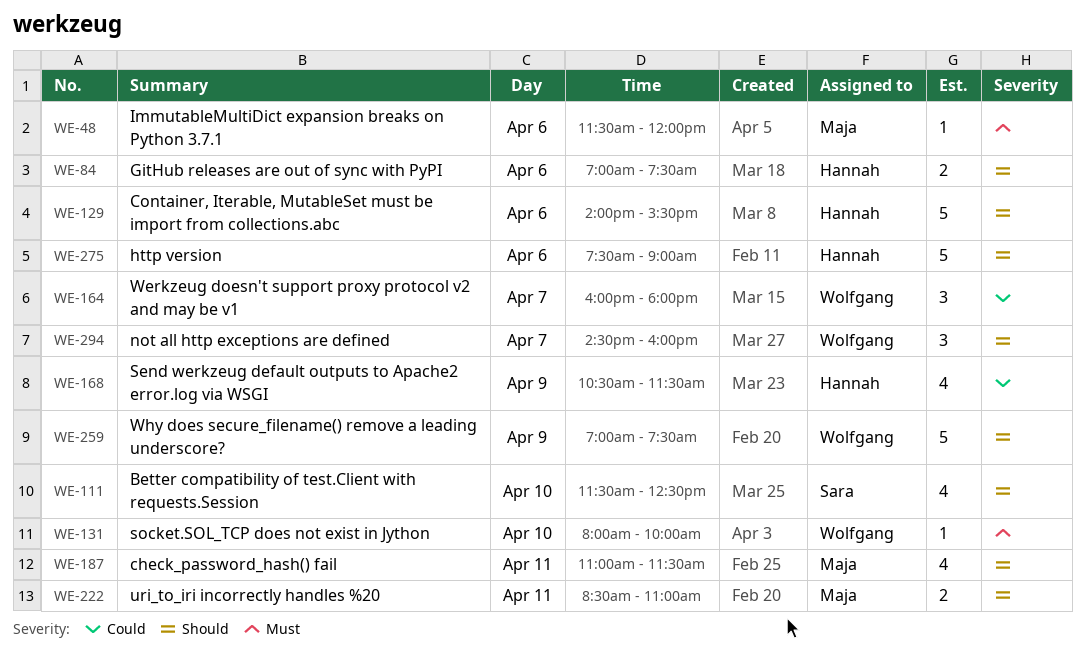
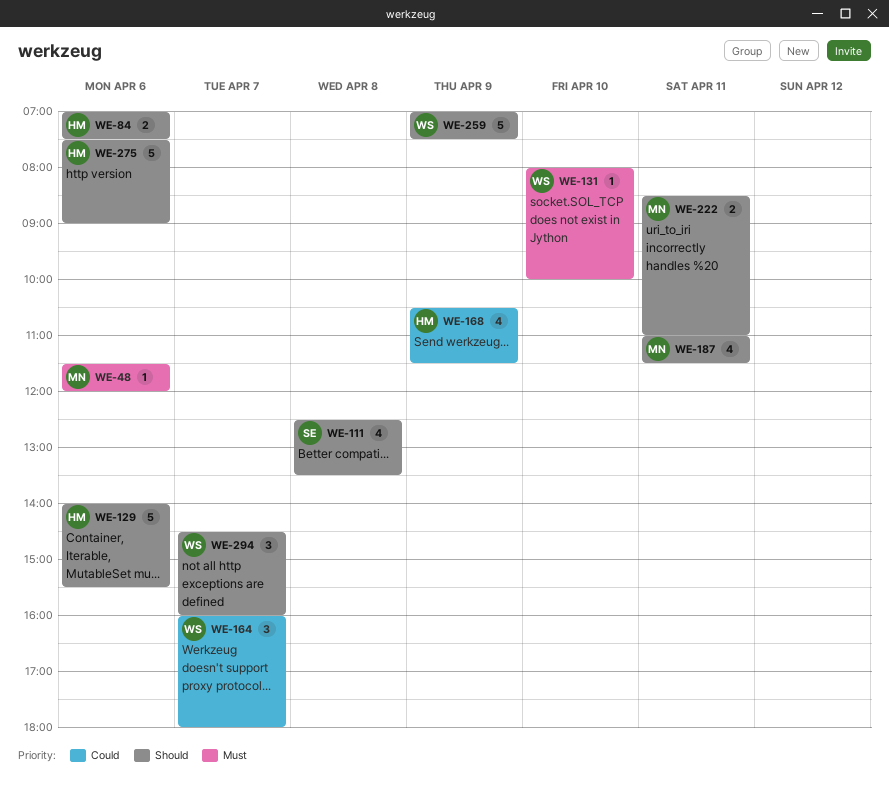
WE-111, day: Apr 10 -> Apr 8
WE-111, begins: 11:30 -> 12:30
WE-111, ends: 12:30 -> 13:30

